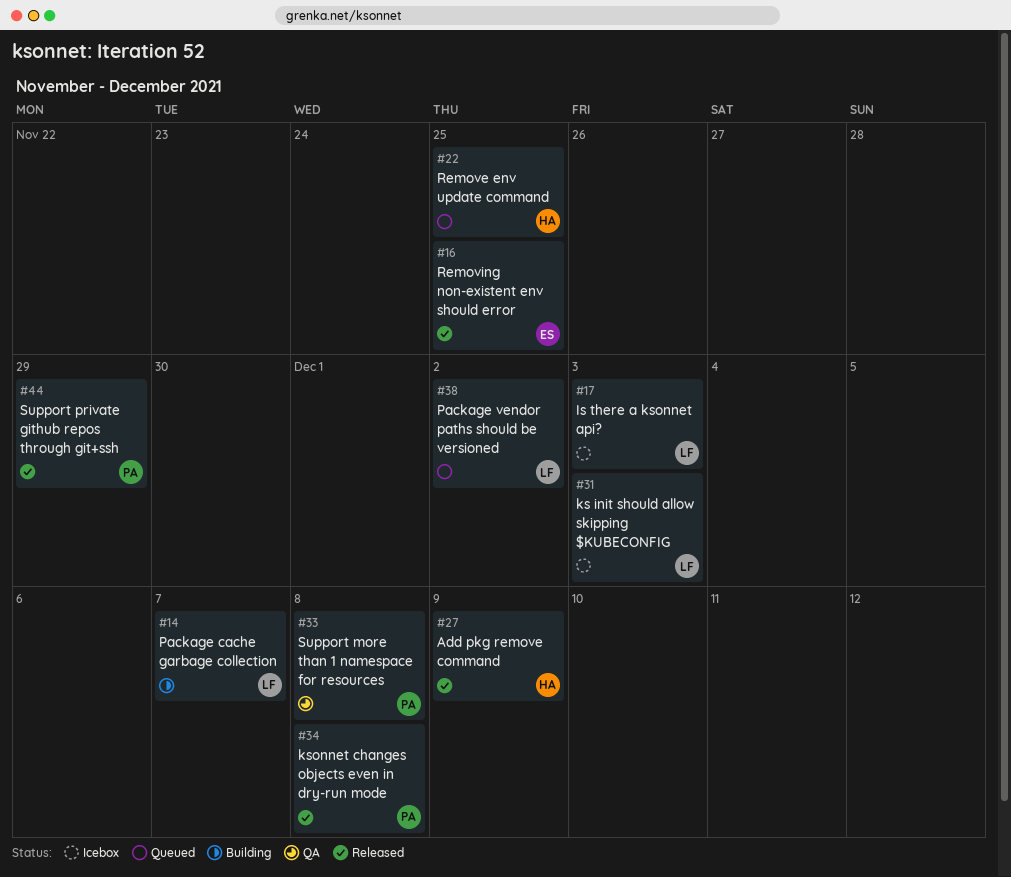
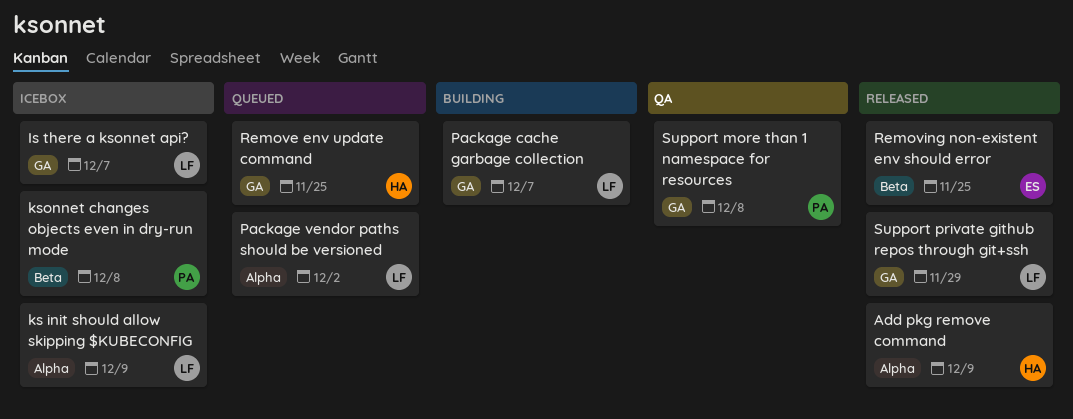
Is there a ksonnet api?, due: Dec 3 -> Dec 7
ks init should allow skipping $KUBECONFIG, due: Dec 3 -> Dec 9
ksonnet changes objects even in dry-run mode, status: Released -> Icebox
Support private github repos through git+ssh, owner: PA -> LF

